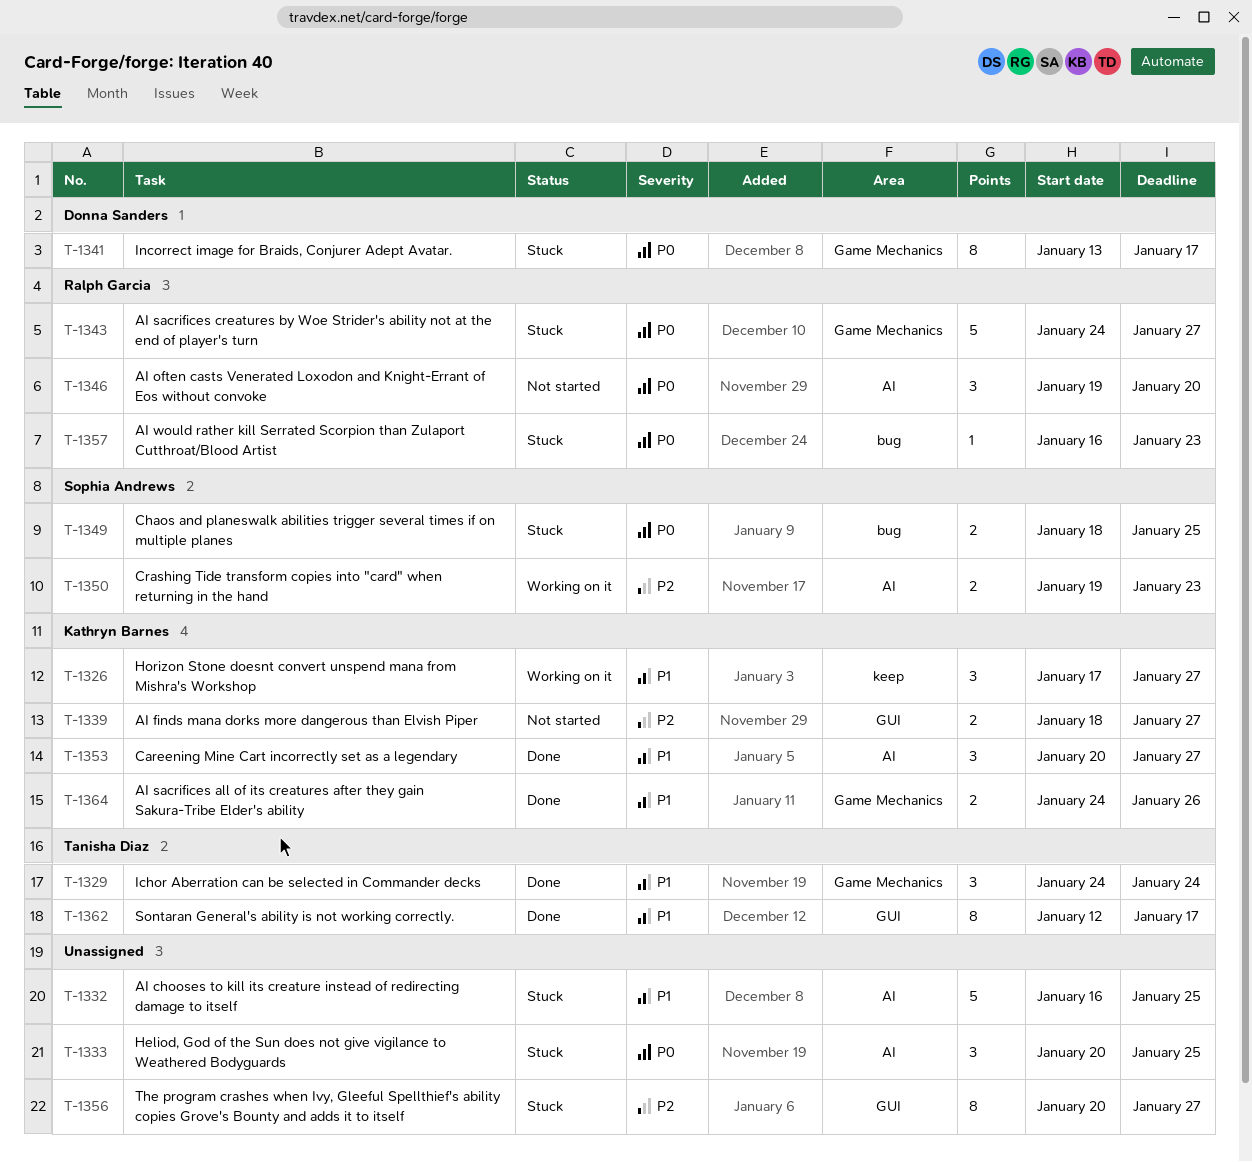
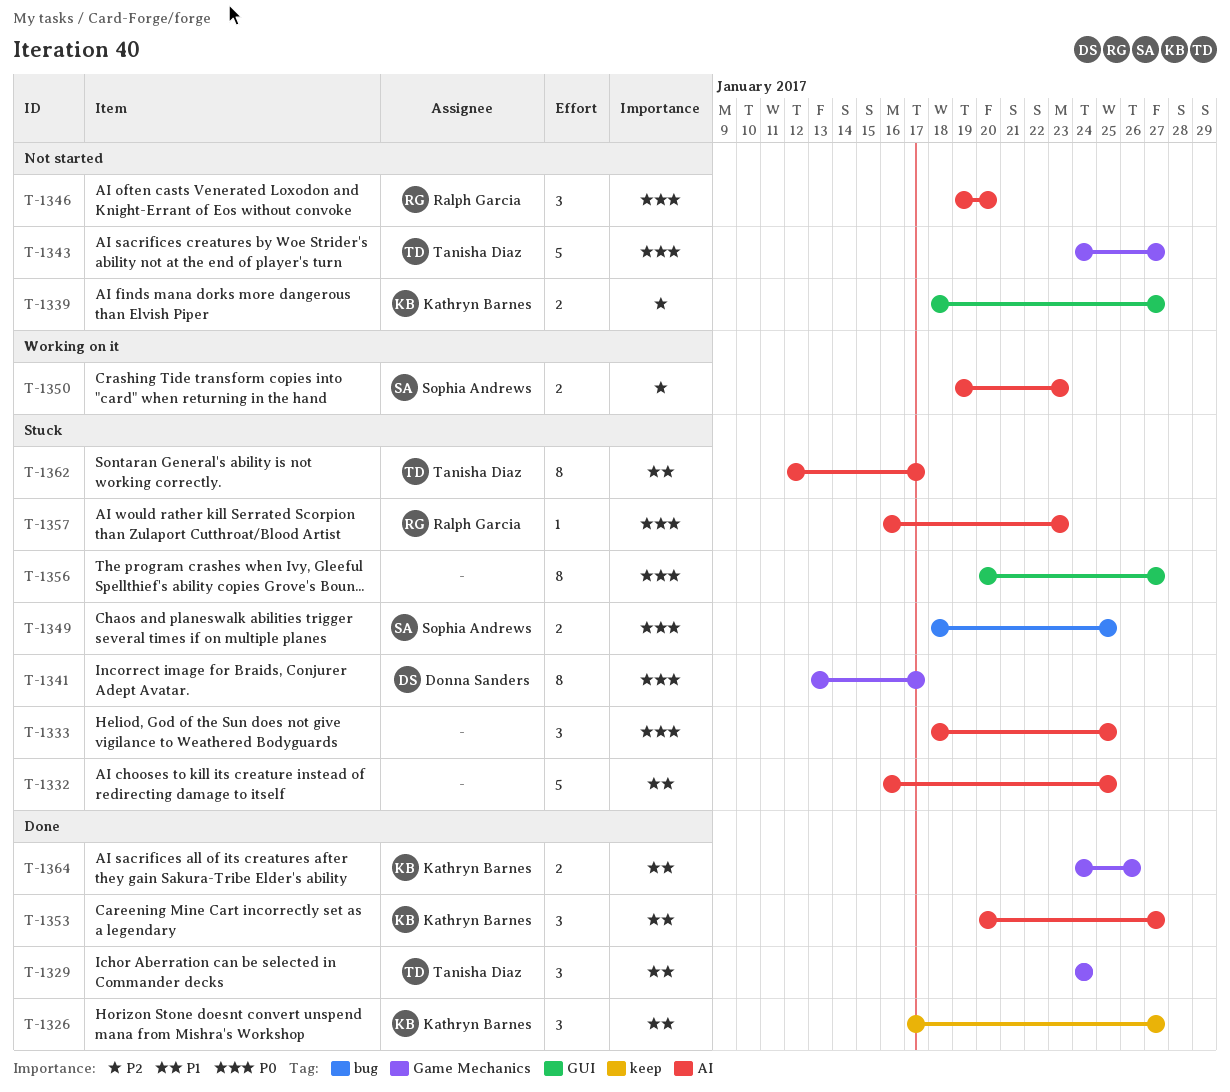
T-1326, status: Working on it -> Done
T-1333, start: Jan 20 -> Jan 18
T-1343, status: Stuck -> Not started
T-1343, owner: Ralph Garcia -> Tanisha Diaz
T-1356, priority: P2 -> P0
T-1357, label: bug -> AI
T-1362, status: Done -> Stuck
T-1362, label: GUI -> AI

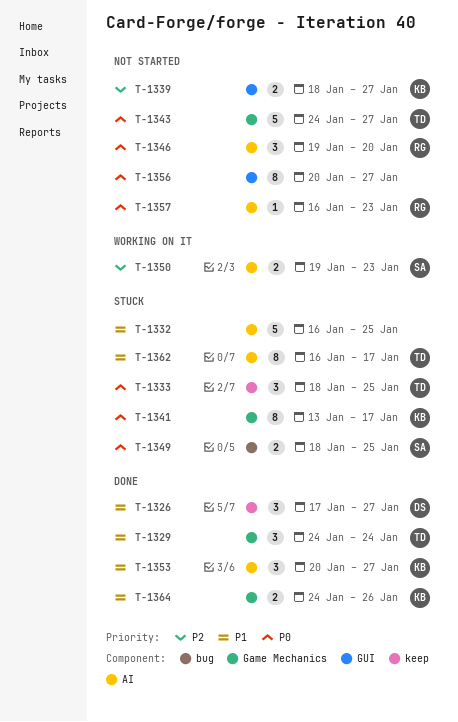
T-1326, owner: Kathryn Barnes -> Donna Sanders
T-1333, owner: none -> Tanisha Diaz
T-1333, label: AI -> keep
T-1341, owner: Donna Sanders -> Kathryn Barnes
T-1356, status: Stuck -> Not started
T-1357, status: Stuck -> Not started
T-1362, start: Jan 12 -> Jan 16

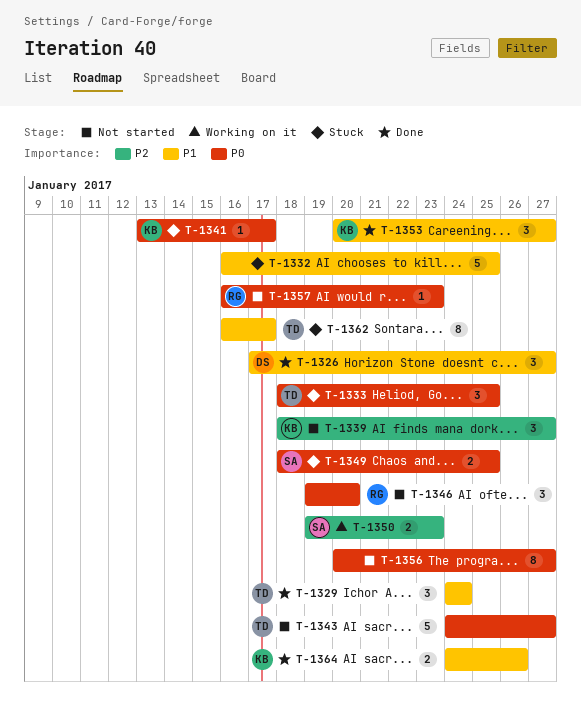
T-1339, estimate: 2 -> 3
T-1341, estimate: 8 -> 1

